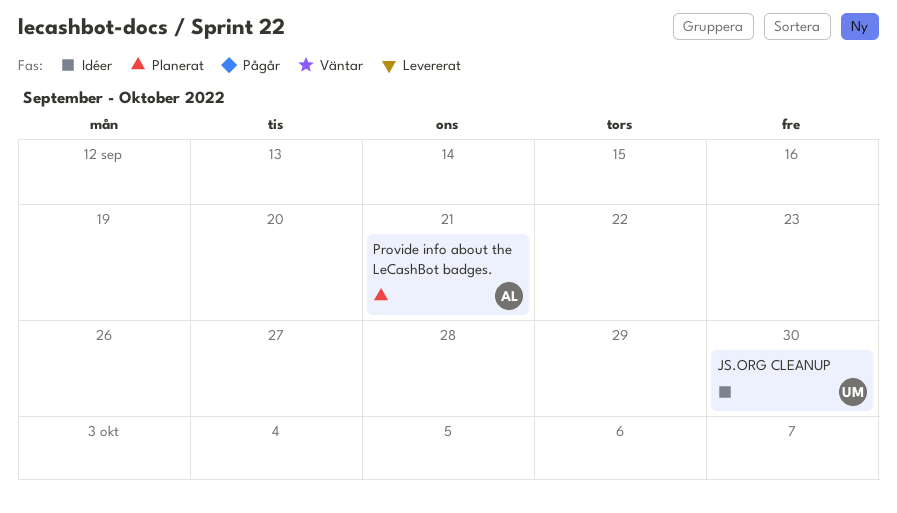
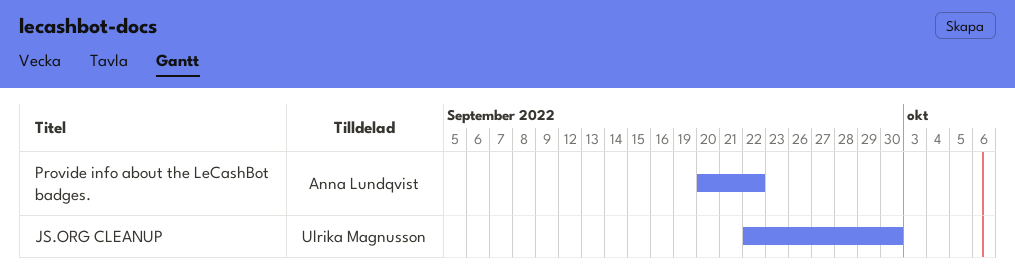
Provide info about the LeCashBot badges., due: Sep 21 -> Sep 22

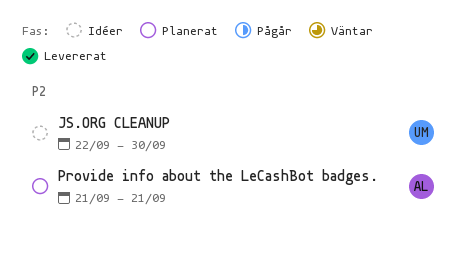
Provide info about the LeCashBot badges., start: Sep 20 -> Sep 21
Provide info about the LeCashBot badges., due: Sep 22 -> Sep 21

